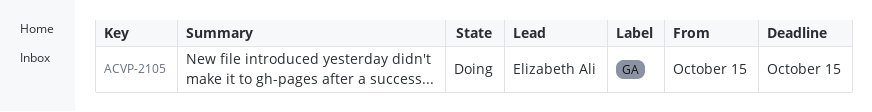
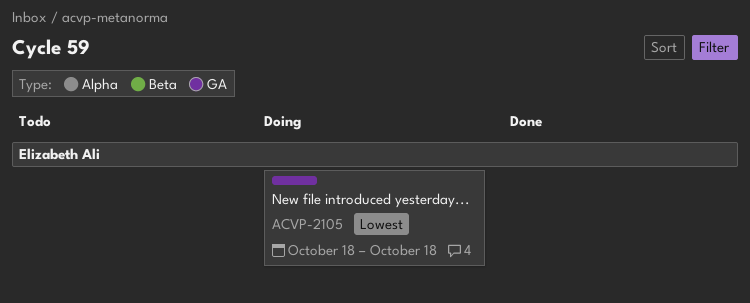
ACVP-2105, start: Oct 15 -> Oct 18
ACVP-2105, due: Oct 15 -> Oct 18

